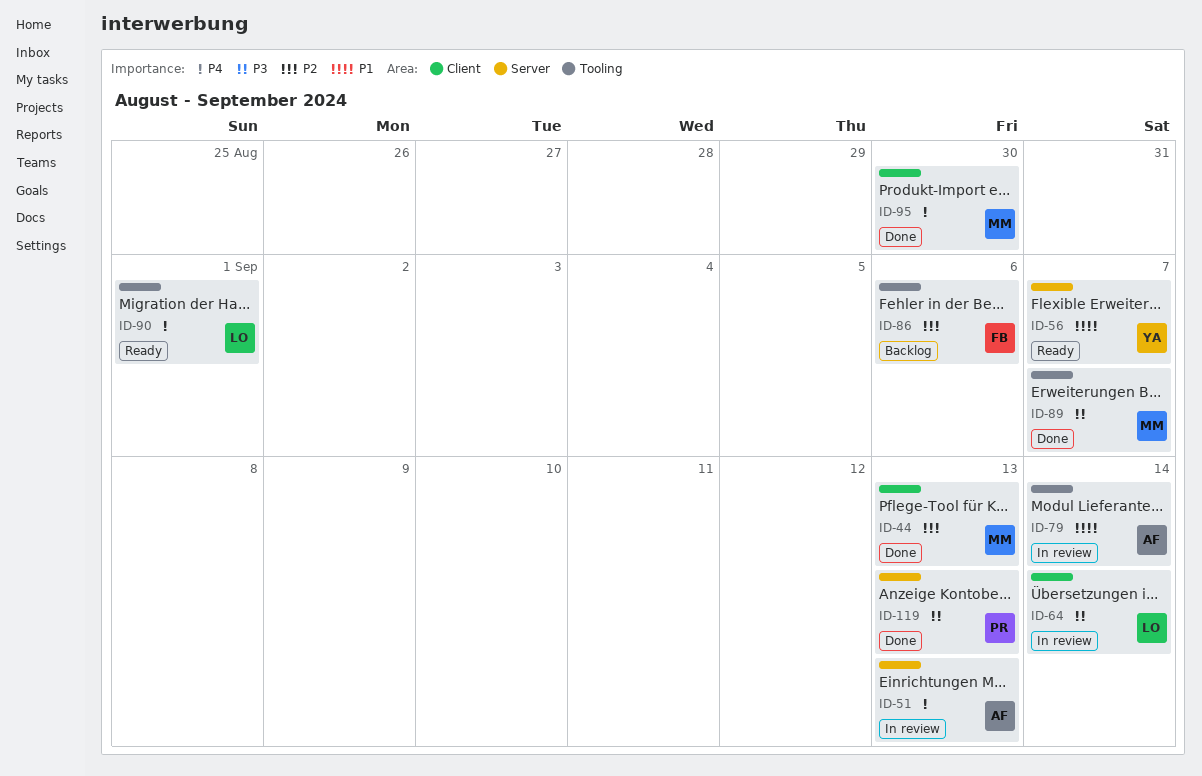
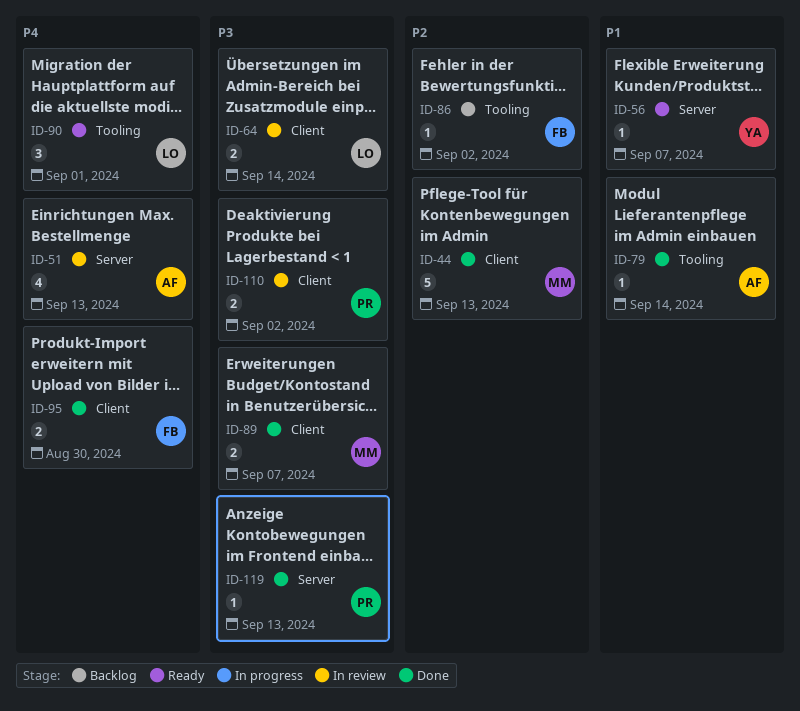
ID-79, status: In review -> Done
ID-86, due: Sep 6 -> Sep 2
ID-89, label: Tooling -> Client
ID-95, owner: MM -> FB
ID-110: none -> present

